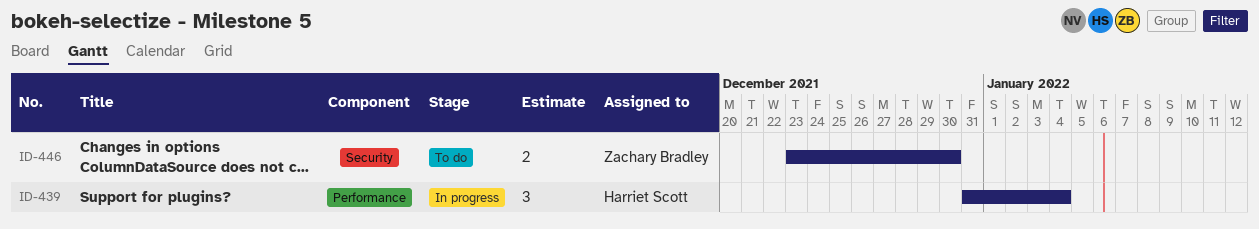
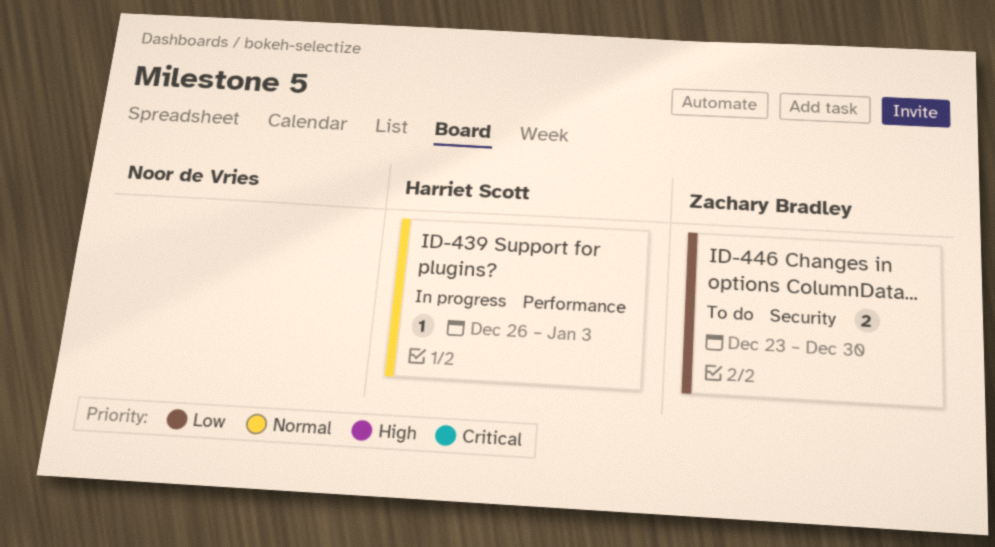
ID-439, estimate: 3 -> 1
ID-439, start: Dec 31 -> Dec 26
ID-439, due: Jan 4 -> Jan 3

